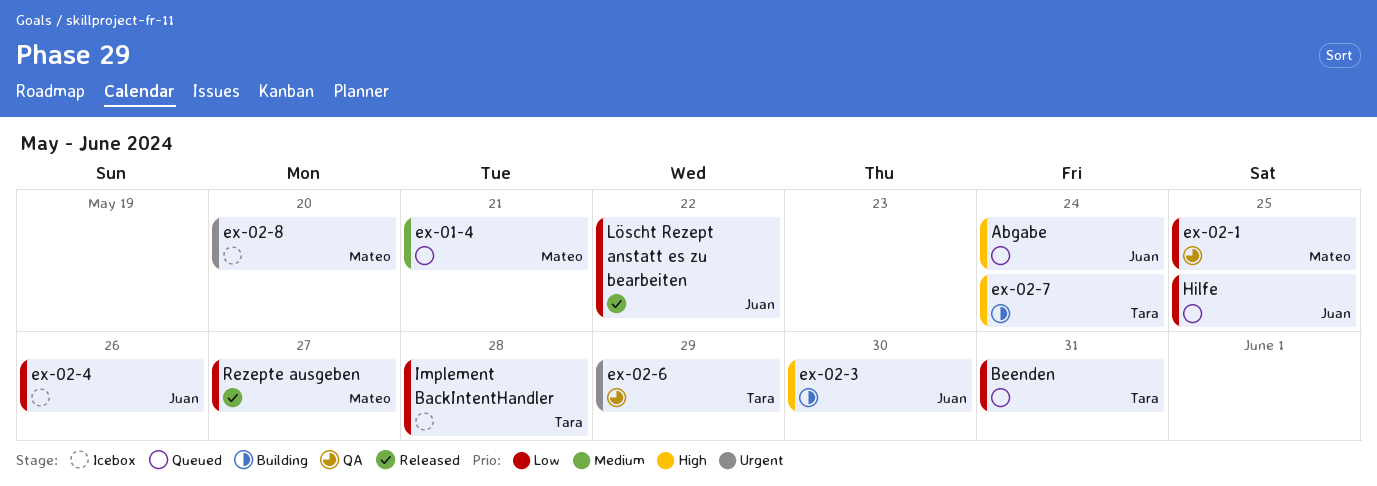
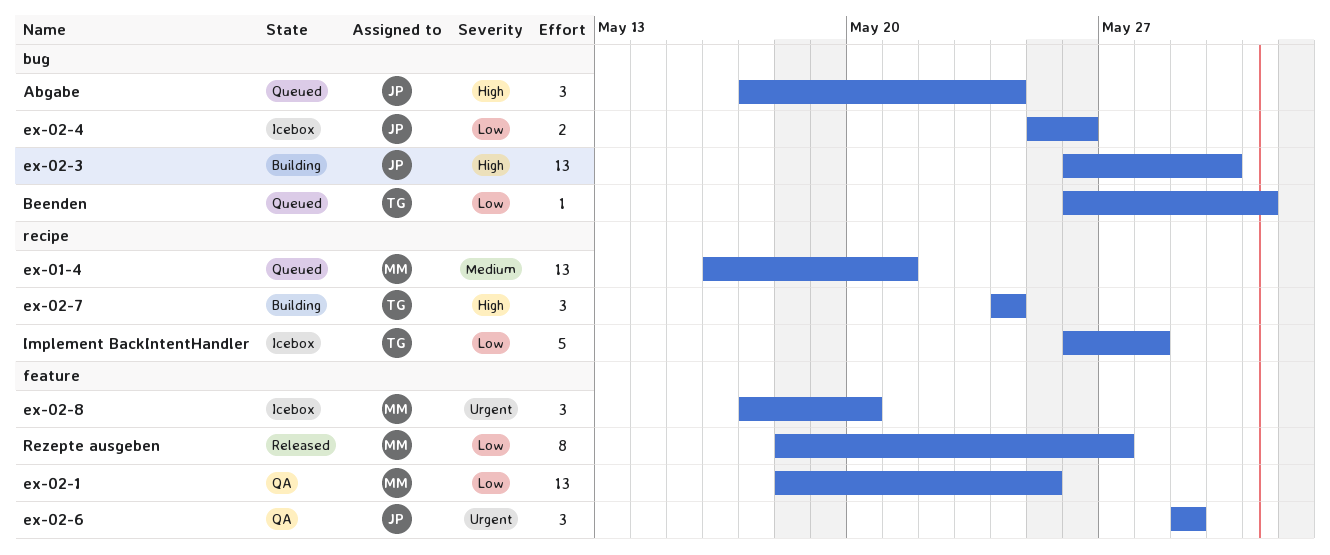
ex-02-6, owner: Tara -> Juan
Hilfe: present -> none
Löscht Rezept anstatt es zu bearbeiten: present -> none

